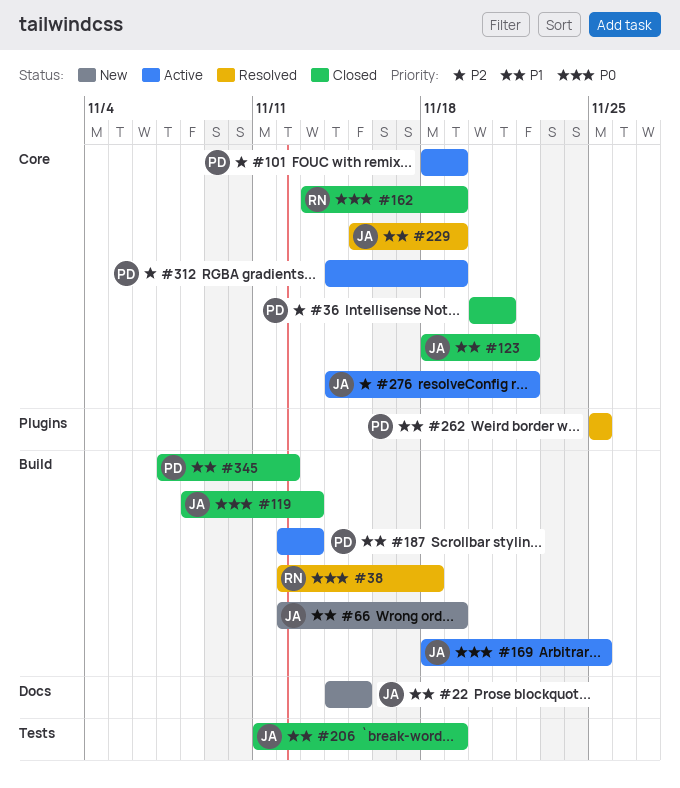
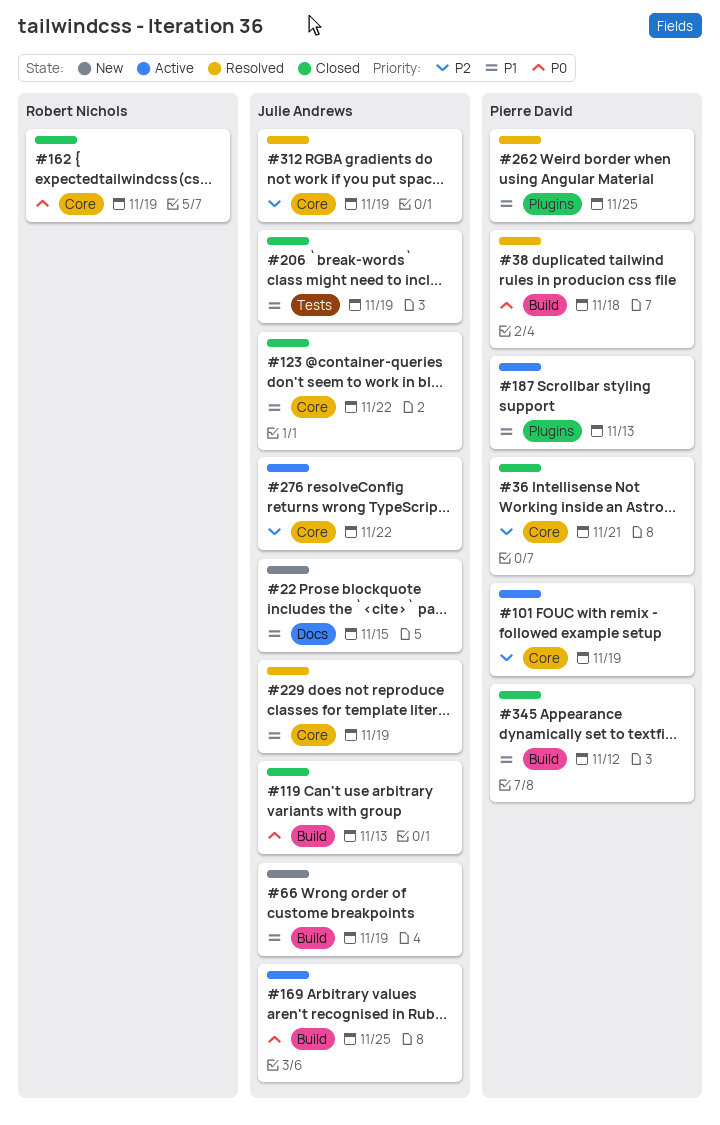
#38, owner: Robert Nichols -> Pierre David
#187, label: Build -> Plugins
#312, status: Active -> Resolved
#312, owner: Pierre David -> Julie Andrews

